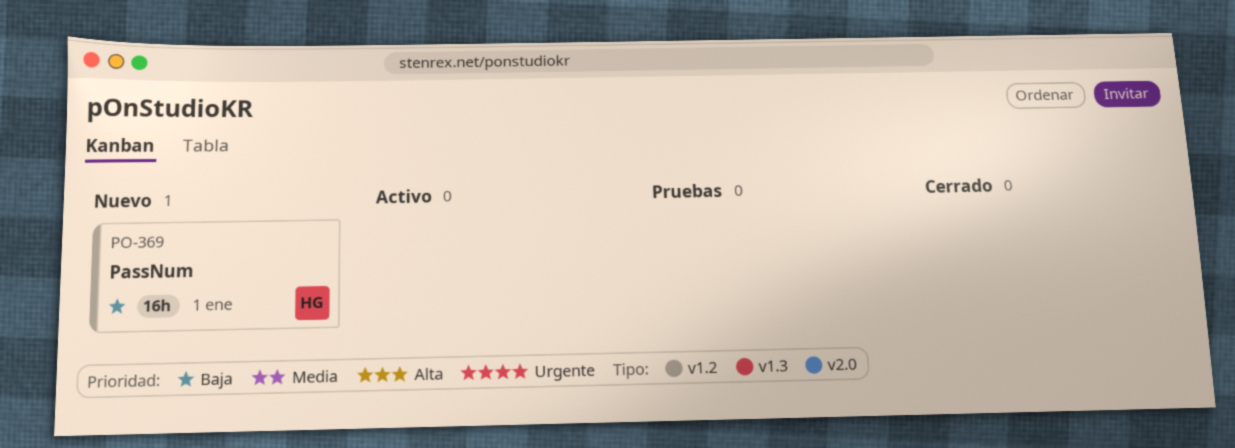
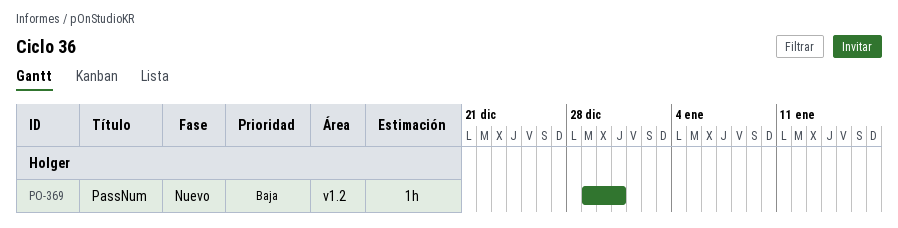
PO-369, estimate: 16h -> 1h
PO-369, due: Jan 1 -> Dec 31

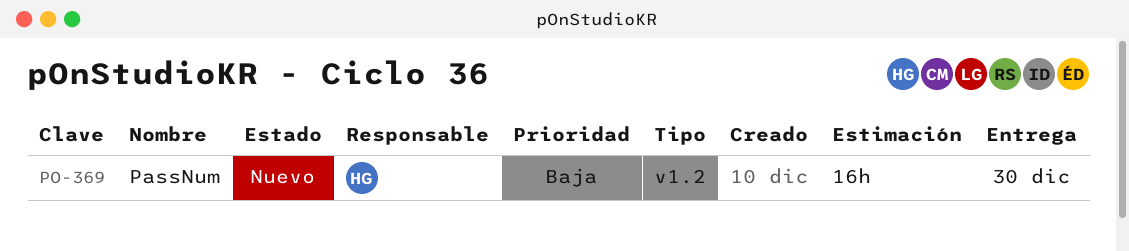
PO-369, estimate: 1h -> 16h
PO-369, due: Dec 31 -> Dec 30

